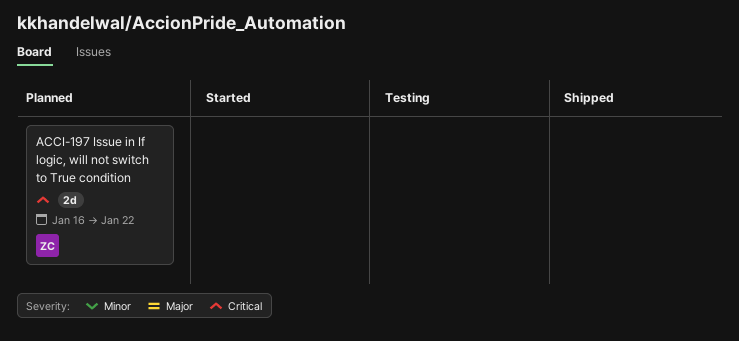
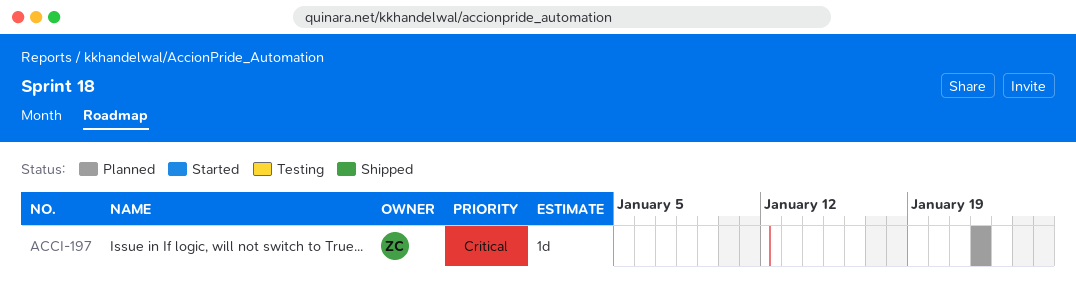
ACCI-197, estimate: 2d -> 1d
ACCI-197, start: Jan 16 -> Jan 22

